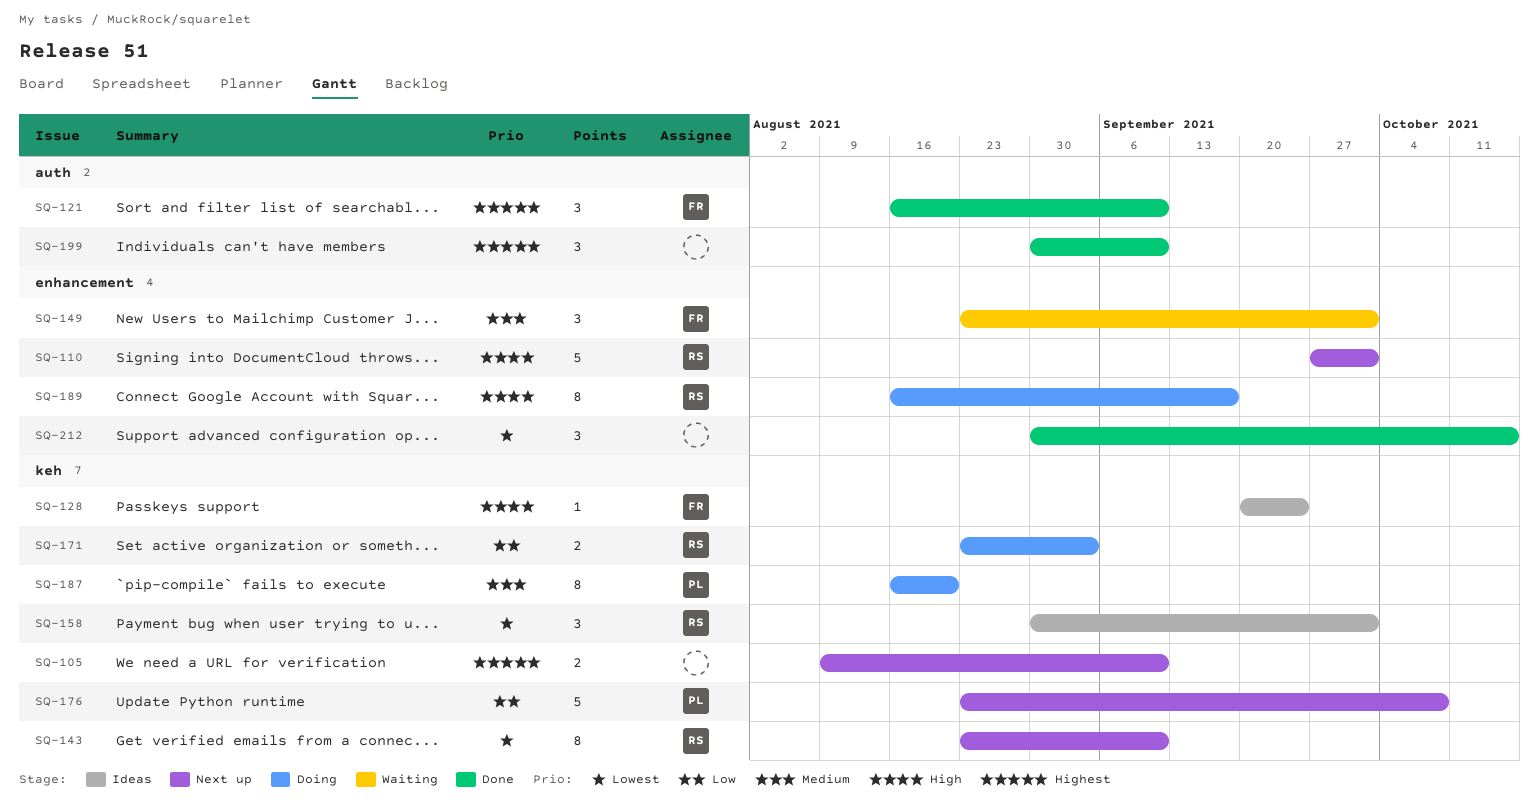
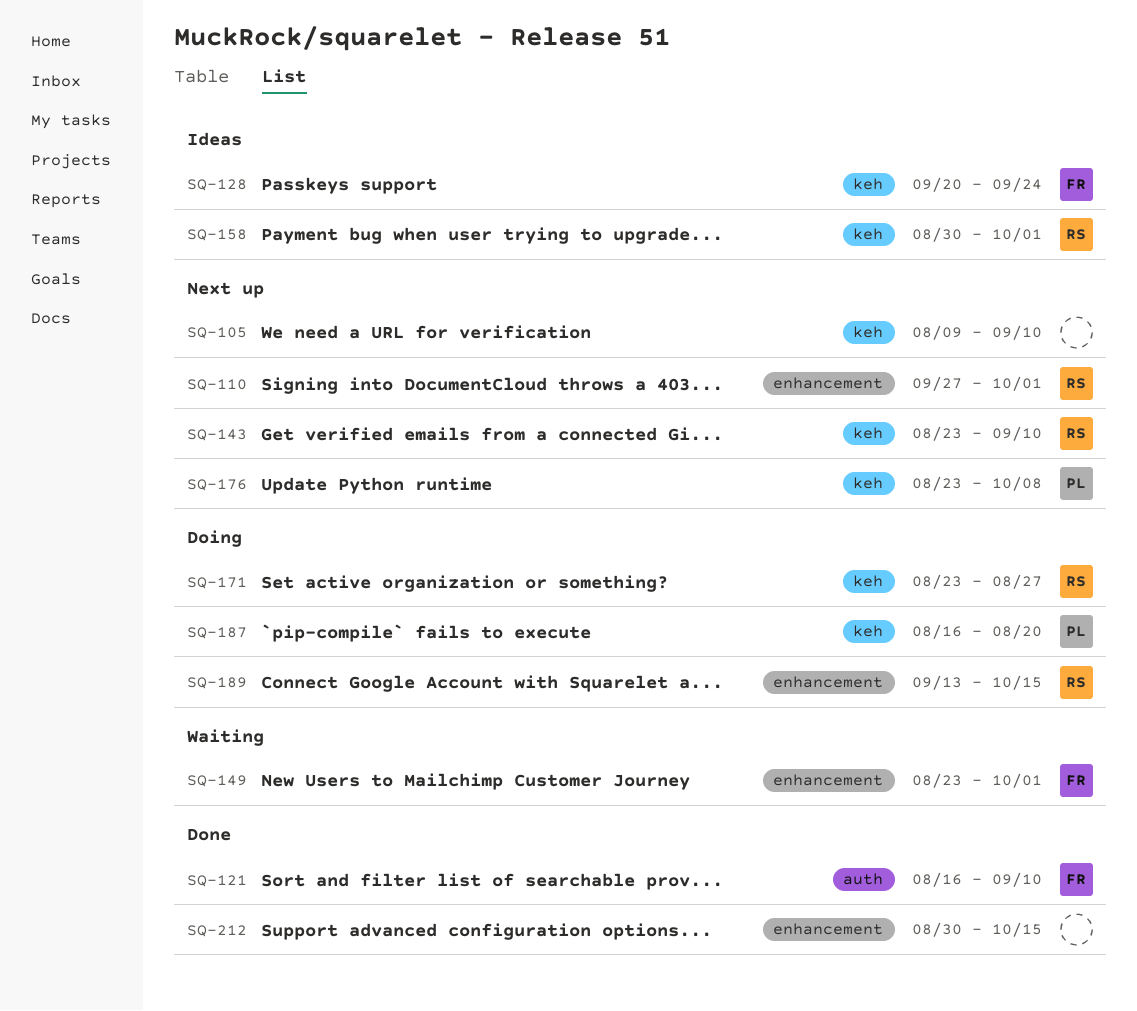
SQ-171, due: Sep 3 -> Aug 27
SQ-189, start: Aug 16 -> Sep 13
SQ-189, due: Sep 17 -> Oct 15
SQ-199: present -> none

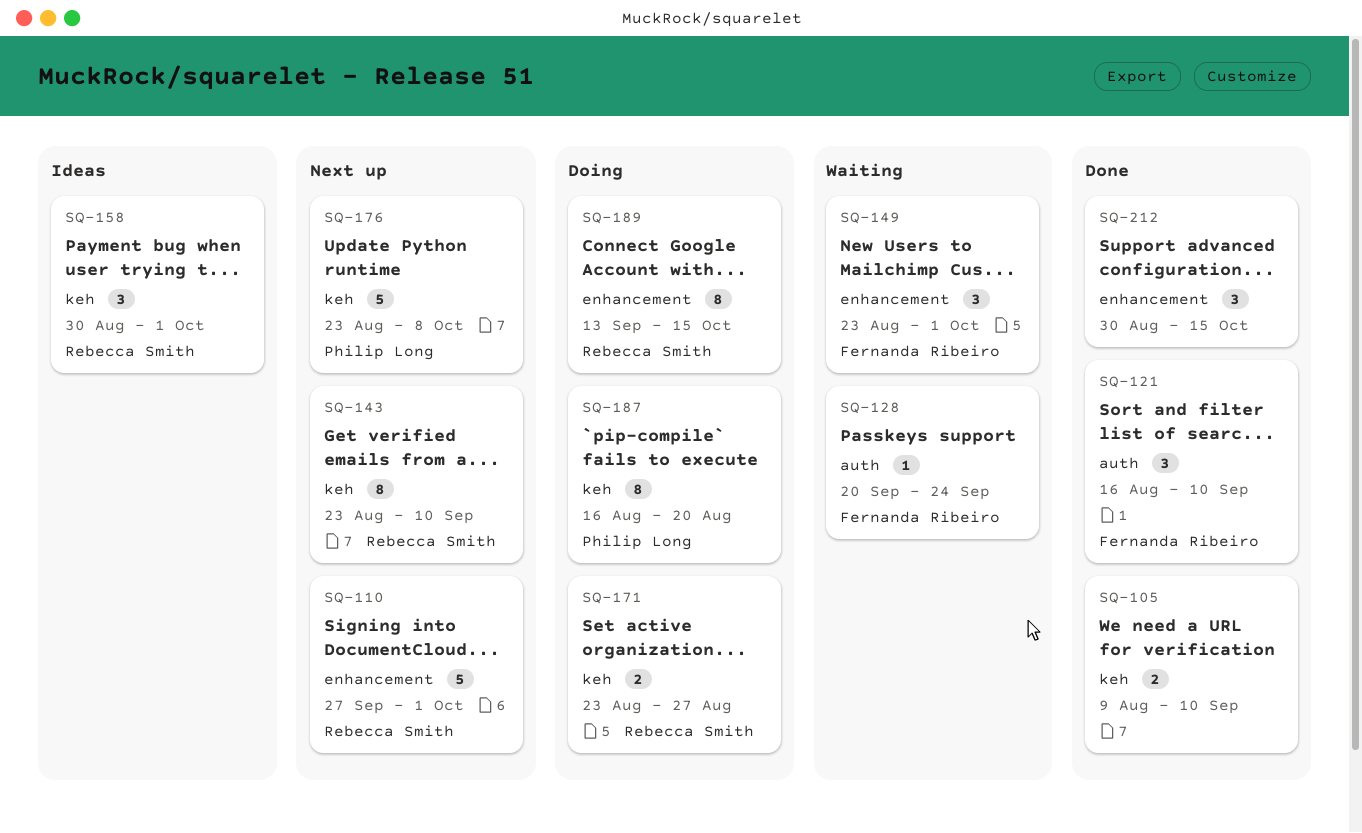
SQ-105, status: Next up -> Done
SQ-128, status: Ideas -> Waiting
SQ-128, label: keh -> auth

